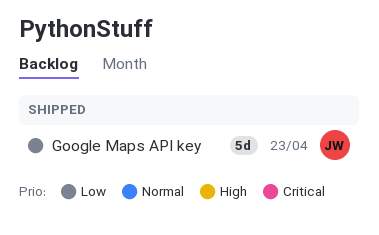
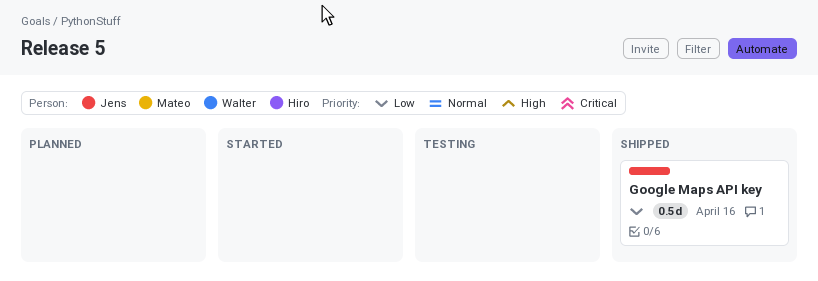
Google Maps API key, estimate: 5d -> 0.5d
Google Maps API key, due: Apr 23 -> Apr 16

